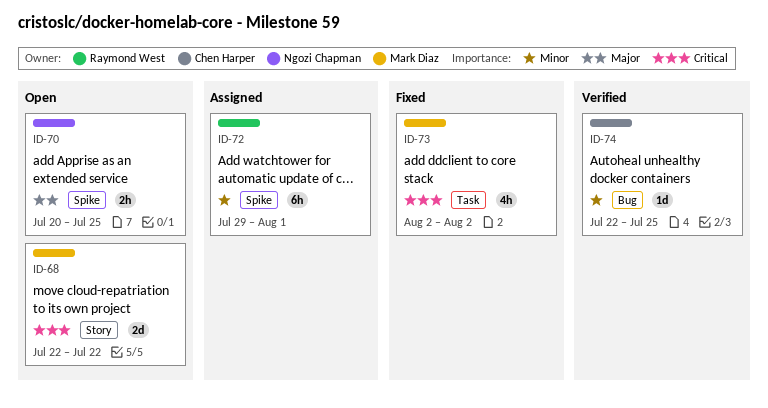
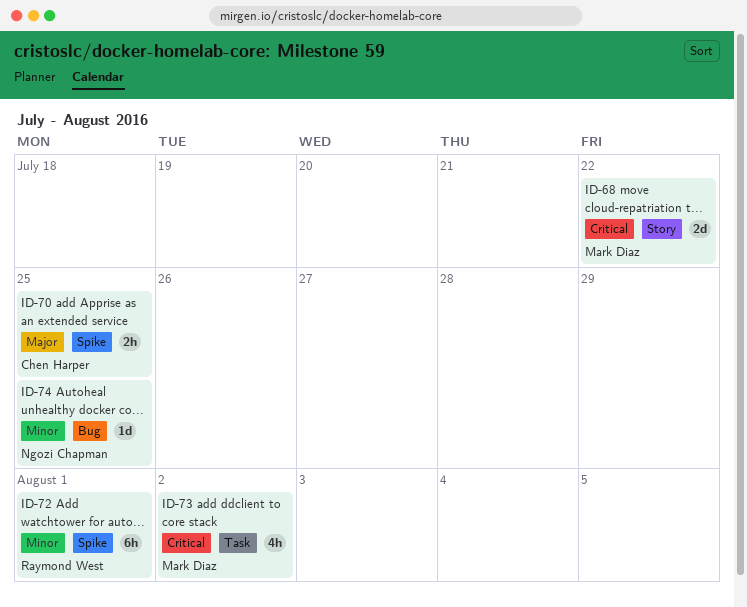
ID-70, owner: Ngozi Chapman -> Chen Harper
ID-74, owner: Chen Harper -> Ngozi Chapman

